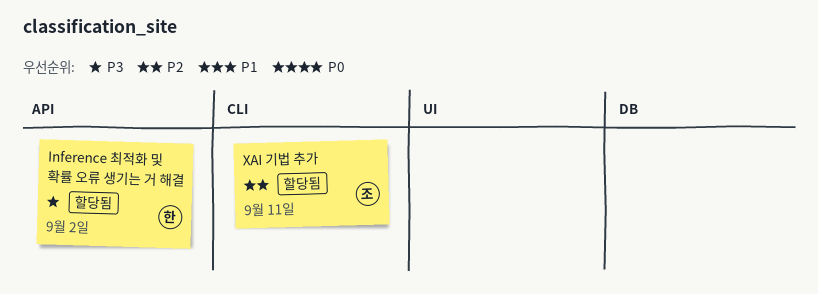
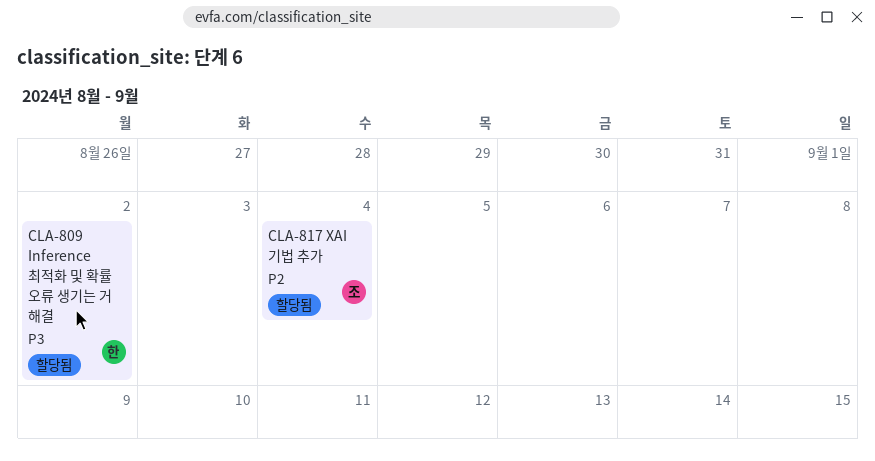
XAI 기법 추가, due: Sep 11 -> Sep 4

